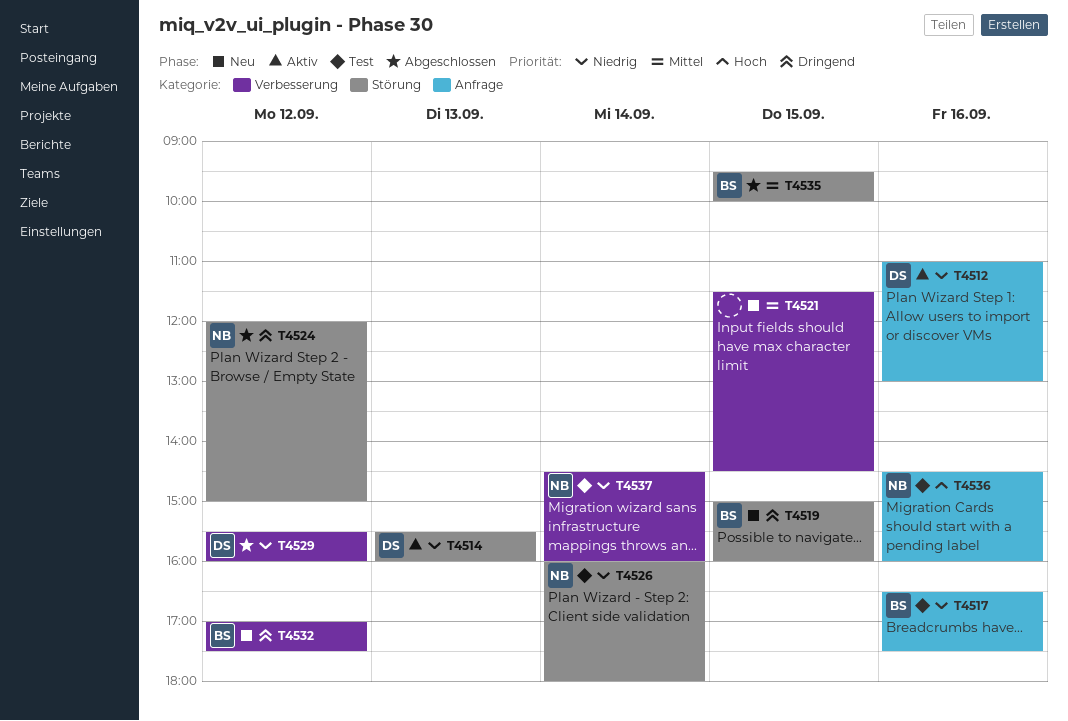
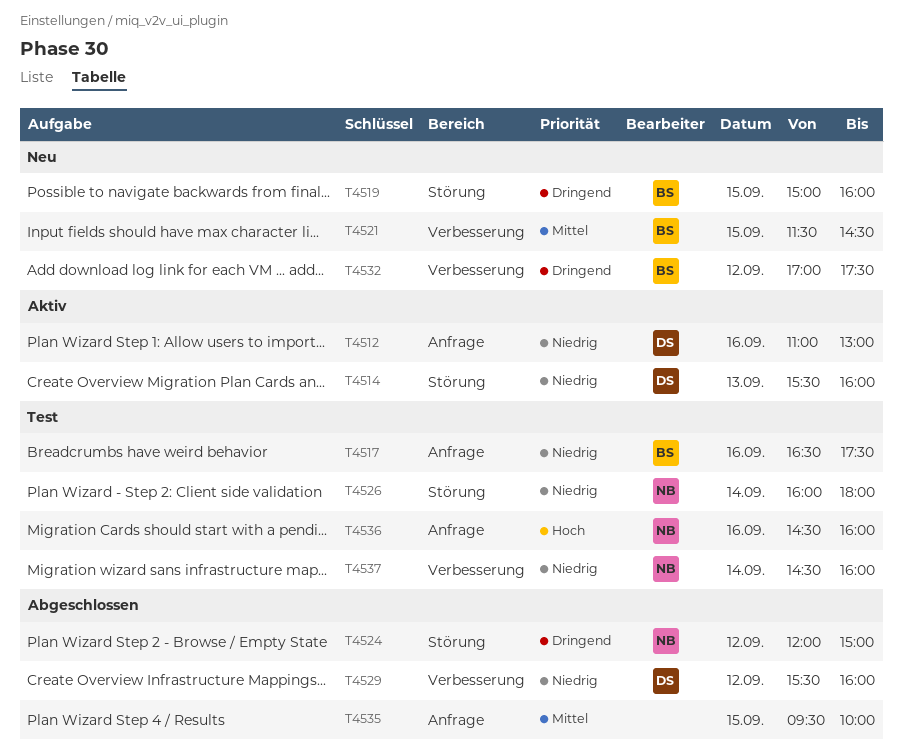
T4521, owner: none -> BS
T4535, owner: BS -> none
T4535, label: Störung -> Anfrage

